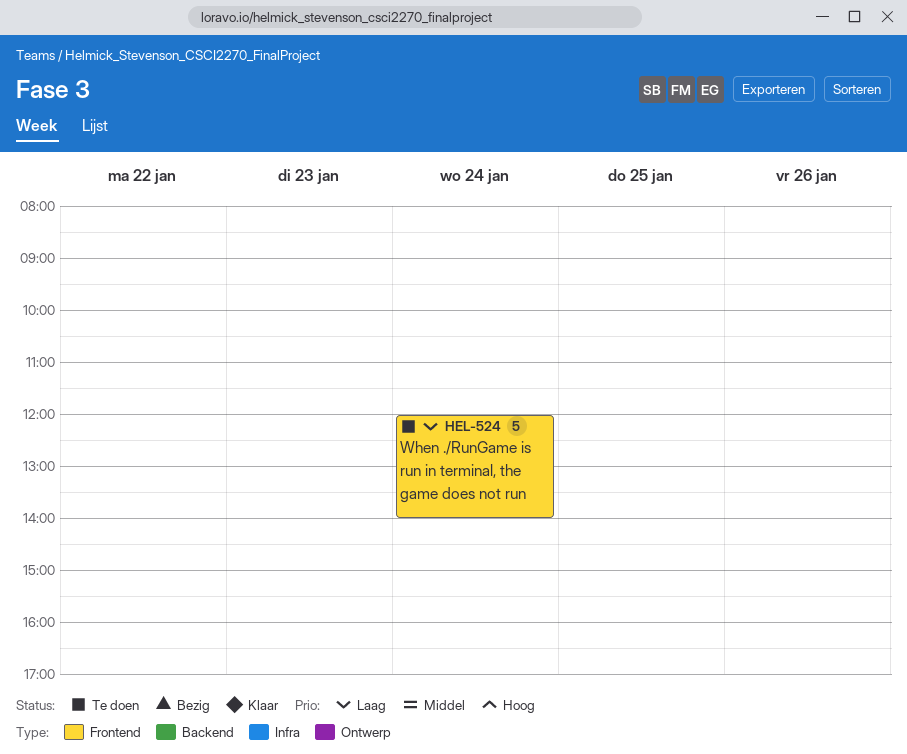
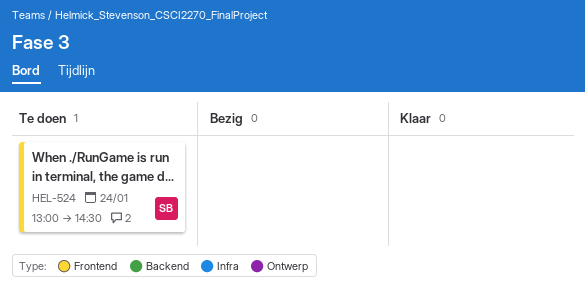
HEL-524, begins: 12:00 -> 13:00
HEL-524, ends: 14:00 -> 14:30

